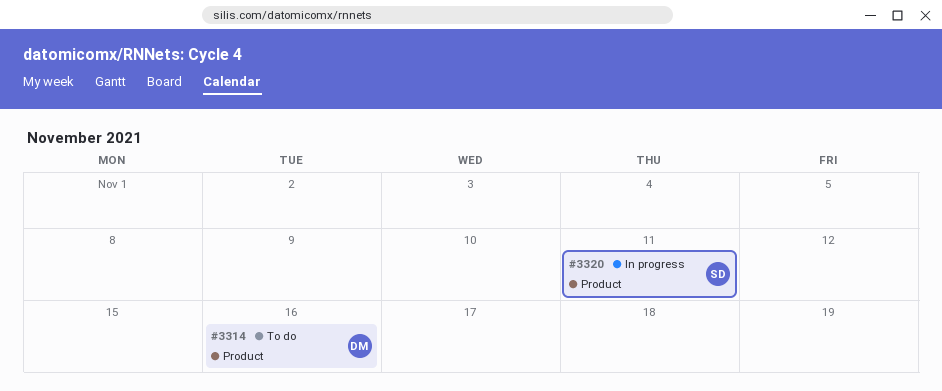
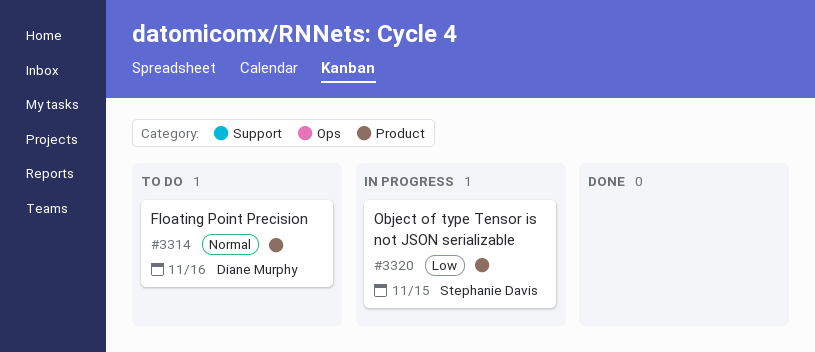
#3320, due: Nov 11 -> Nov 15

